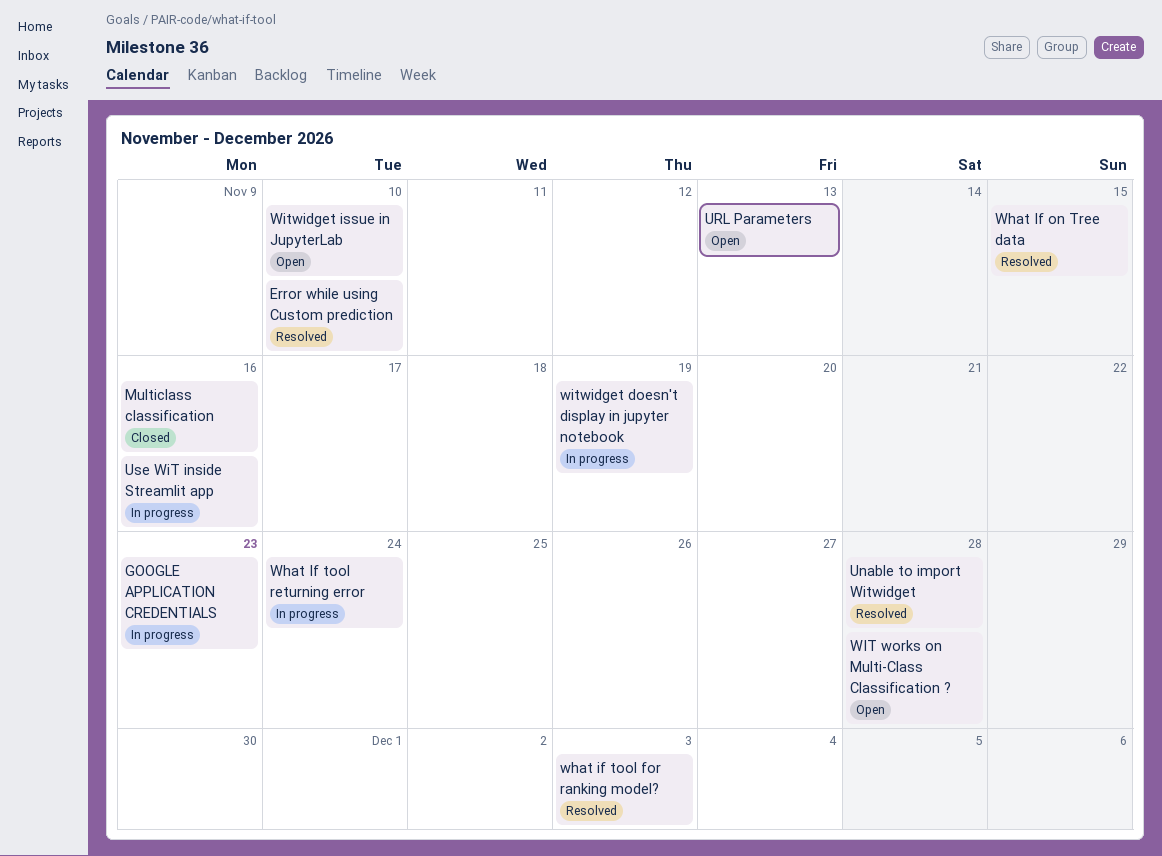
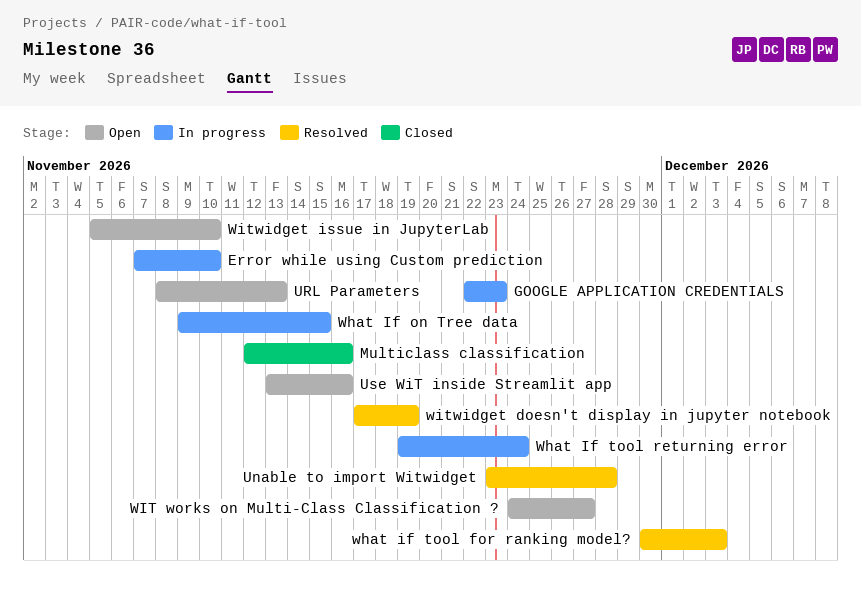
Error while using Custom prediction, status: Resolved -> In progress
Use WiT inside Streamlit app, status: In progress -> Open
What If on Tree data, status: Resolved -> In progress
WIT works on Multi-Class Classification ?, due: Nov 28 -> Nov 27
witwidget doesn't display in jupyter notebook, status: In progress -> Resolved

